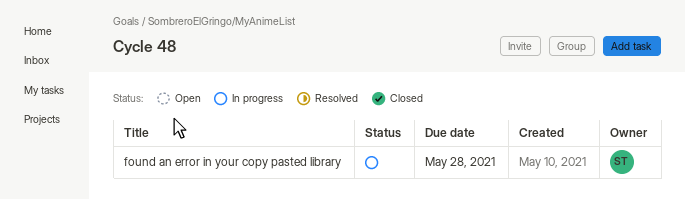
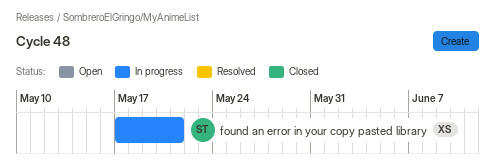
found an error in your copy pasted library, due: May 28 -> May 21

